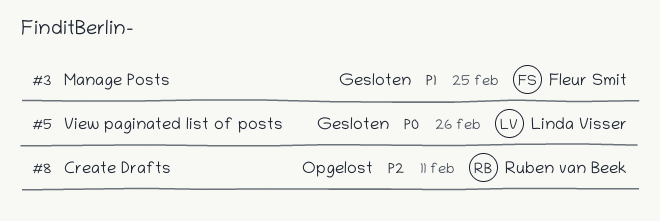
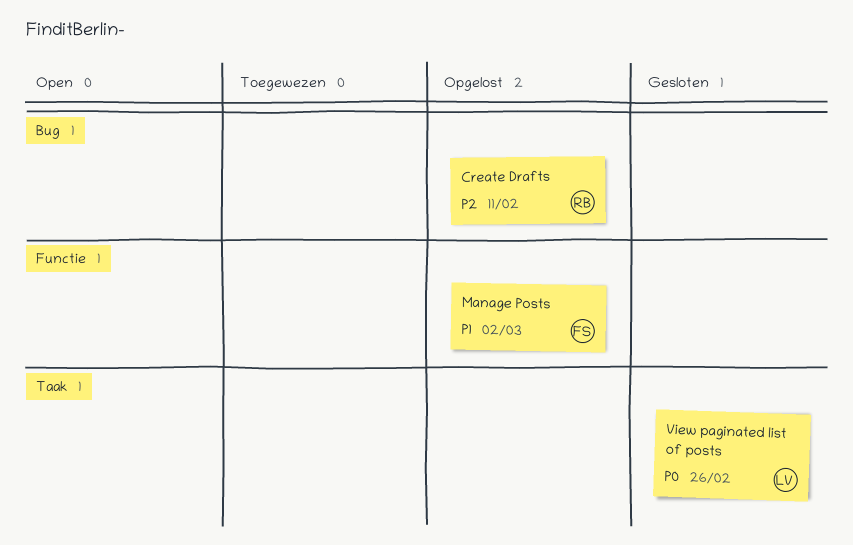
Manage Posts, status: Gesloten -> Opgelost
Manage Posts, due: Feb 25 -> Mar 2

